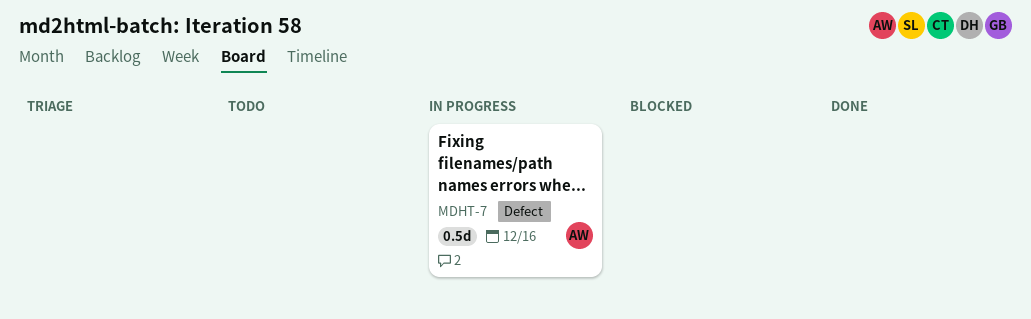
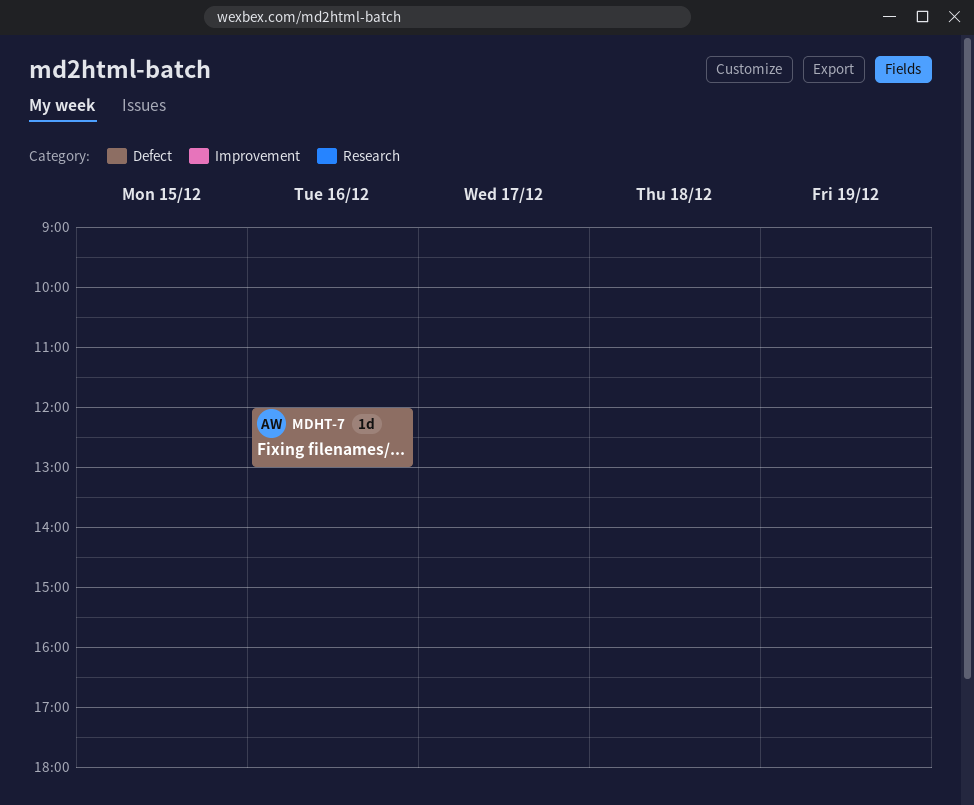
MDHT-7, estimate: 0.5d -> 1d

